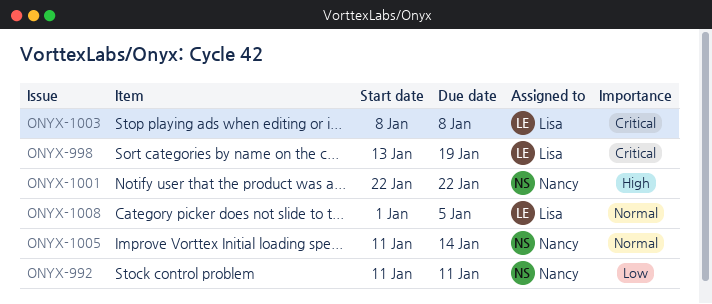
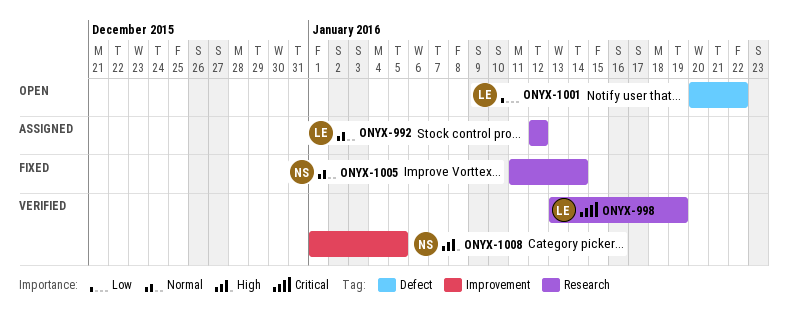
ONYX-992, owner: Nancy -> Lisa
ONYX-992, priority: Low -> Normal
ONYX-992, start: Jan 11 -> Jan 12
ONYX-992, due: Jan 11 -> Jan 12
ONYX-1001, owner: Nancy -> Lisa
ONYX-1001, priority: High -> Low
ONYX-1001, start: Jan 22 -> Jan 20
ONYX-1003: present -> none
ONYX-1008, owner: Lisa -> Nancy
ONYX-1008, priority: Normal -> High

